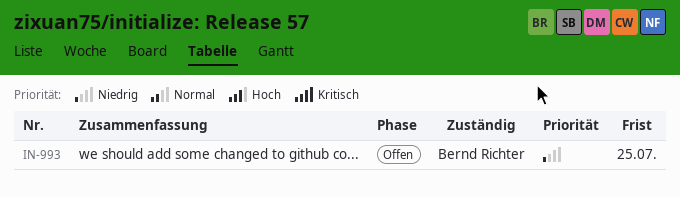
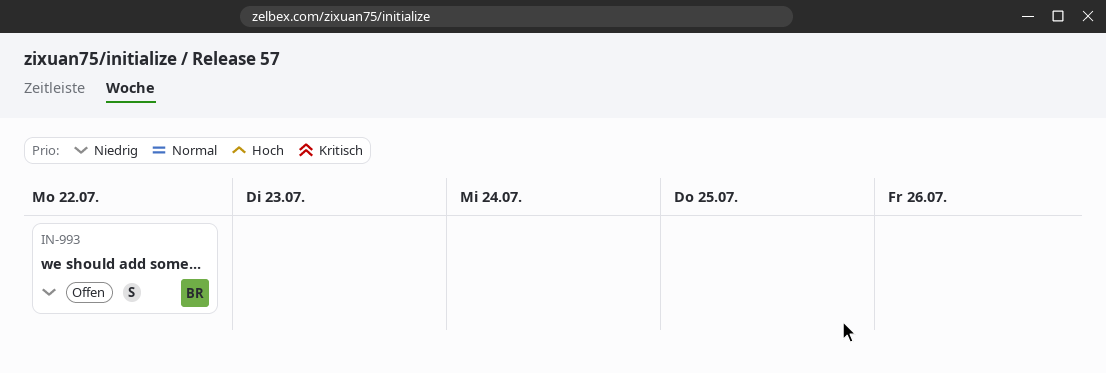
IN-993, due: Jul 25 -> Jul 22

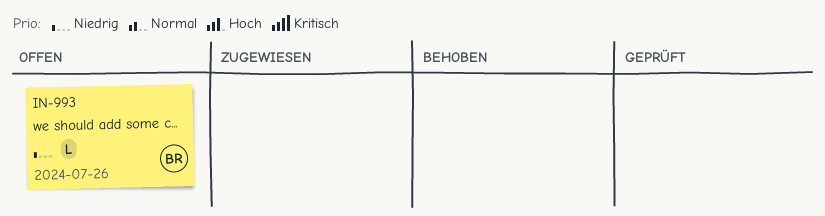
IN-993, estimate: S -> L
IN-993, due: Jul 22 -> Jul 26

